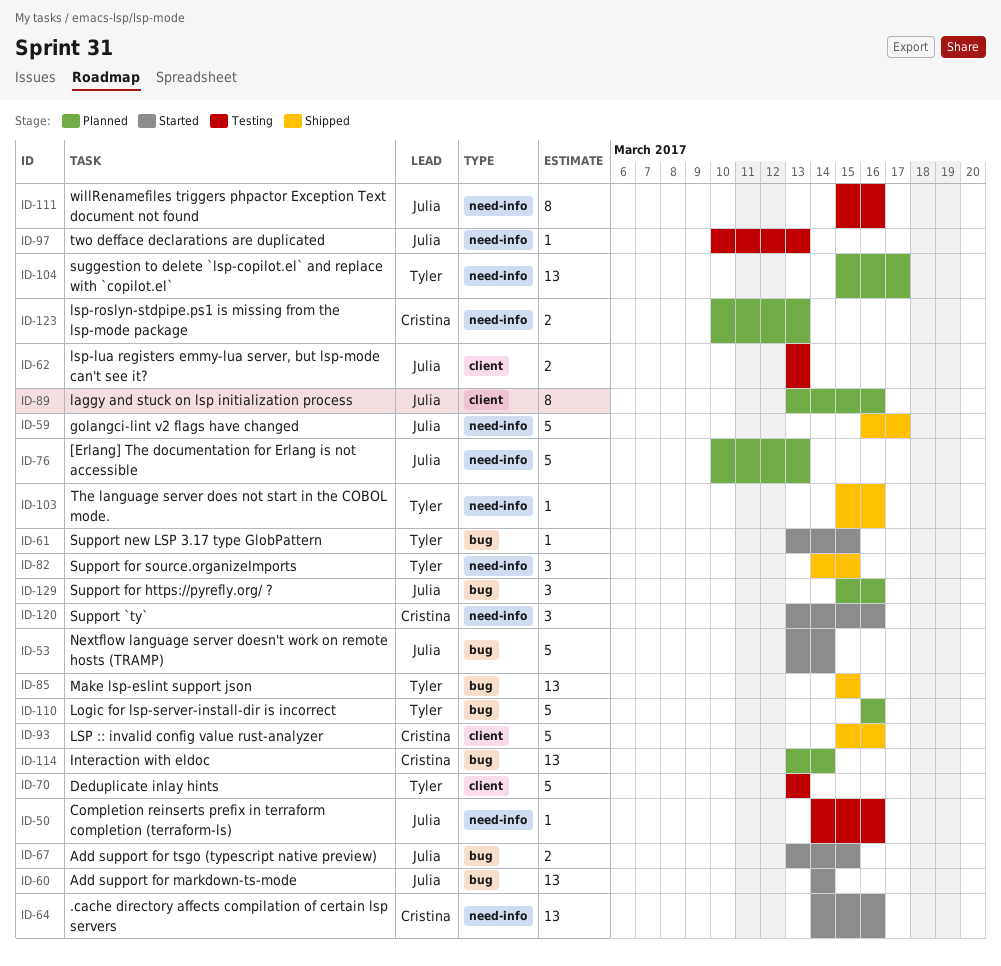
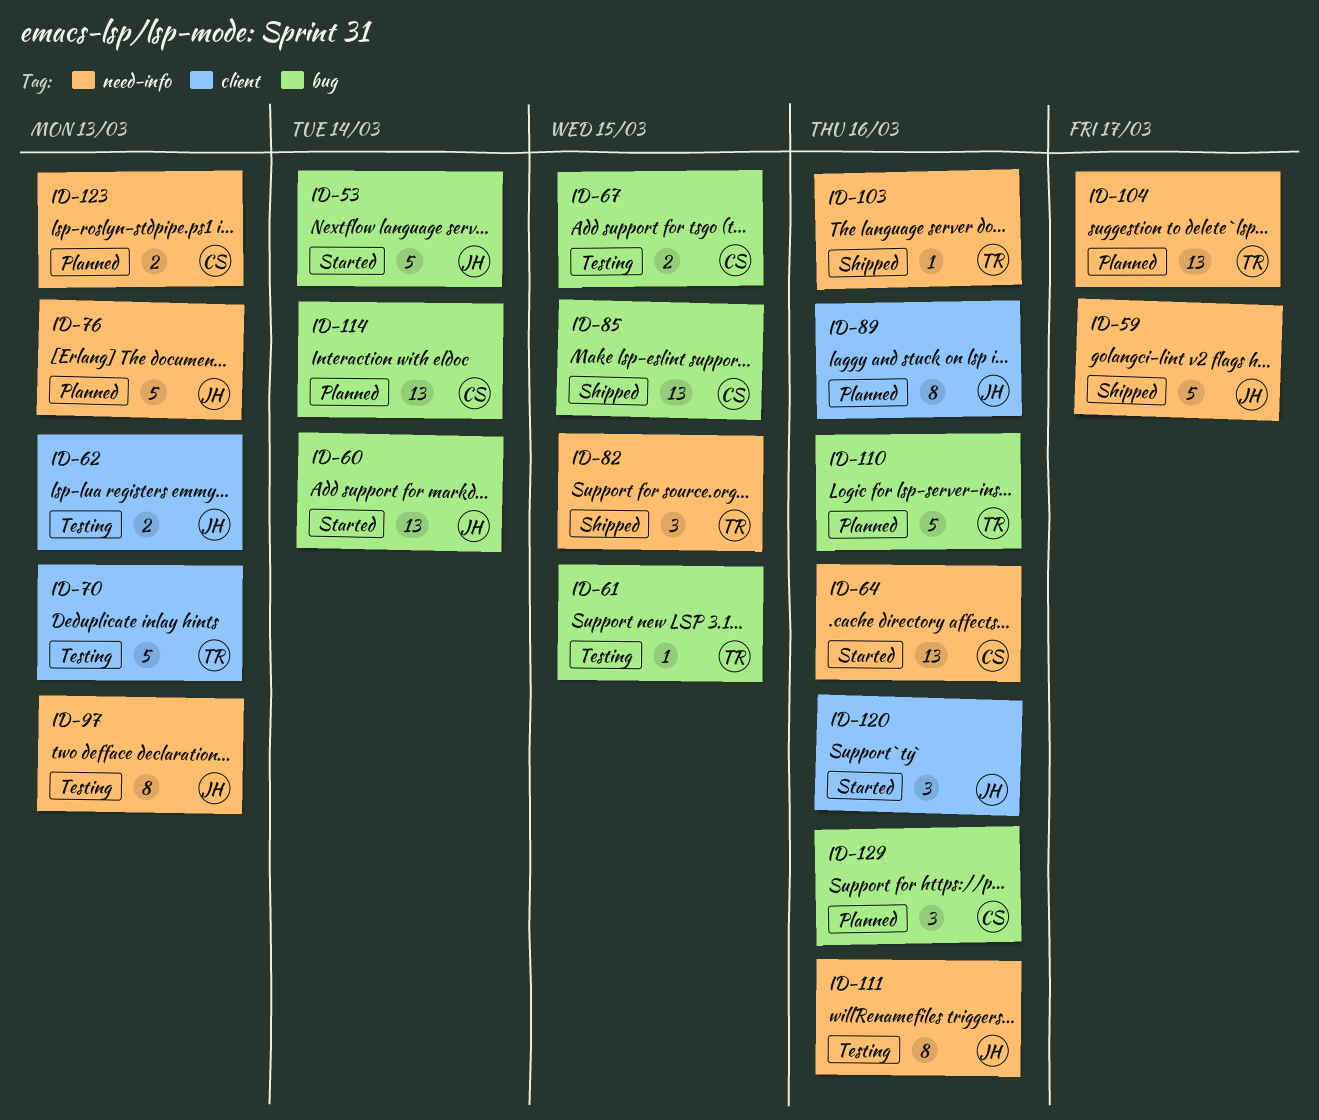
ID-50: present -> none
ID-61, status: Started -> Testing
ID-67, status: Started -> Testing
ID-67, owner: Julia -> Cristina
ID-85, owner: Tyler -> Cristina
ID-93: present -> none
ID-97, estimate: 1 -> 8
ID-120, owner: Cristina -> Julia
ID-120, label: need-info -> client
ID-129, owner: Julia -> Cristina

